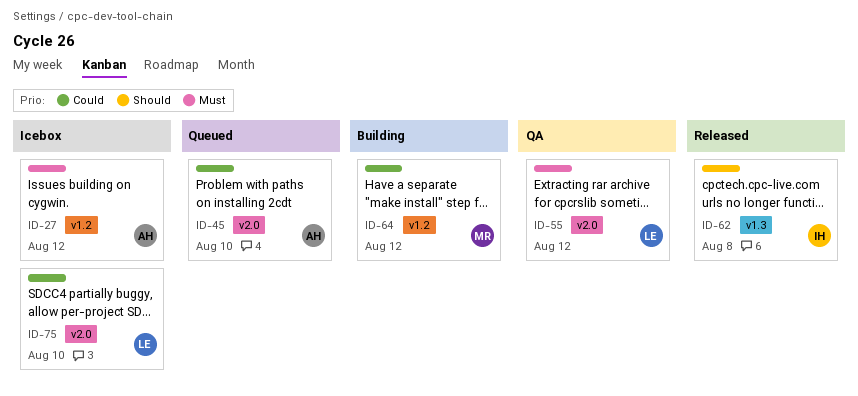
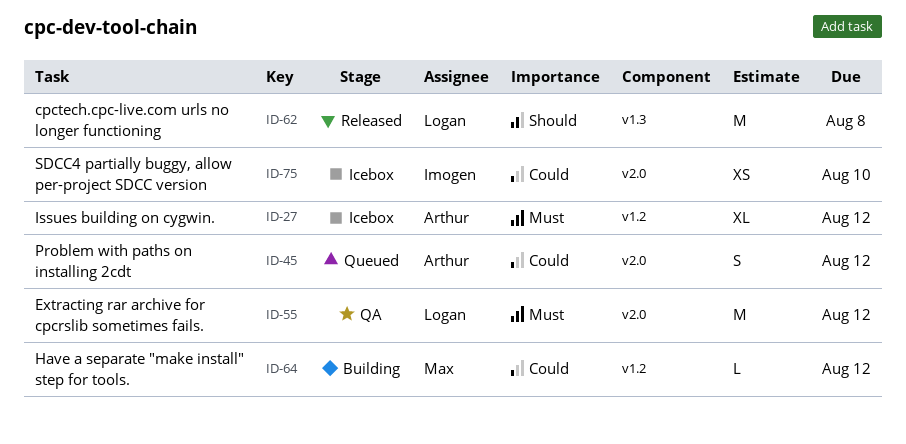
ID-45, due: Aug 10 -> Aug 12
ID-62, owner: Imogen -> Logan
ID-75, owner: Logan -> Imogen

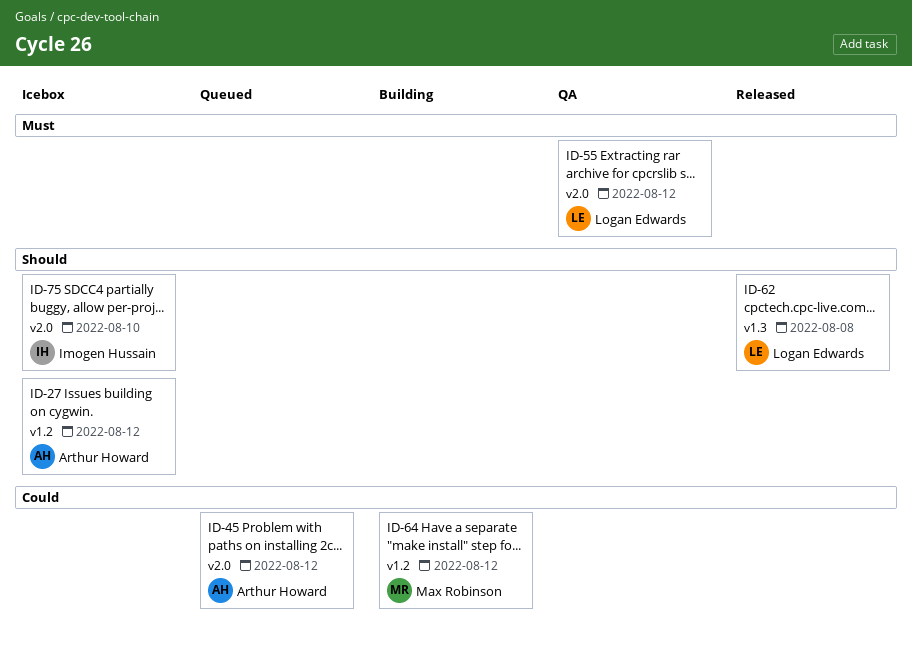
ID-27, priority: Must -> Should
ID-75, priority: Could -> Should

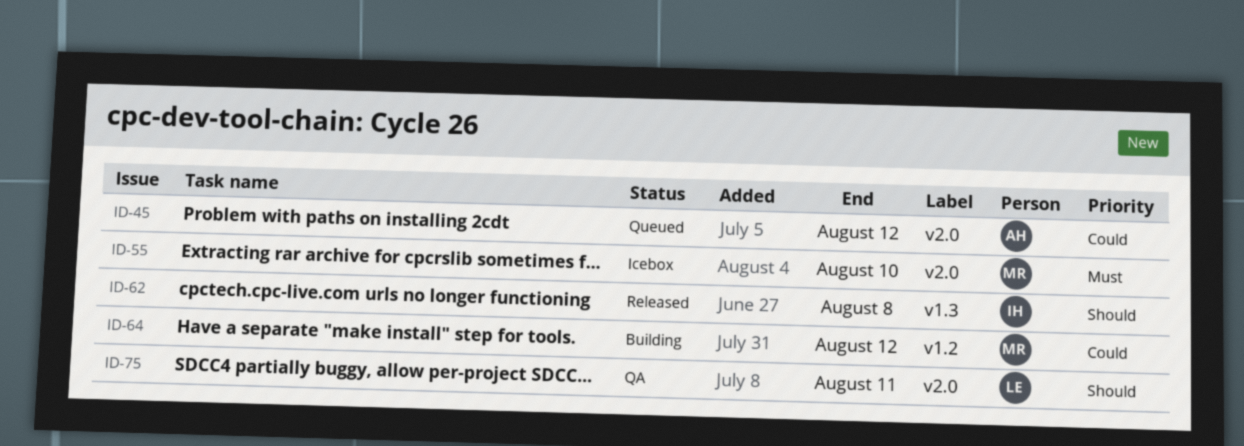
ID-27: present -> none
ID-55, status: QA -> Icebox
ID-55, owner: Logan Edwards -> Max Robinson
ID-55, due: Aug 12 -> Aug 10
ID-62, owner: Logan Edwards -> Imogen Hussain
ID-75, status: Icebox -> QA
ID-75, owner: Imogen Hussain -> Logan Edwards
ID-75, due: Aug 10 -> Aug 11

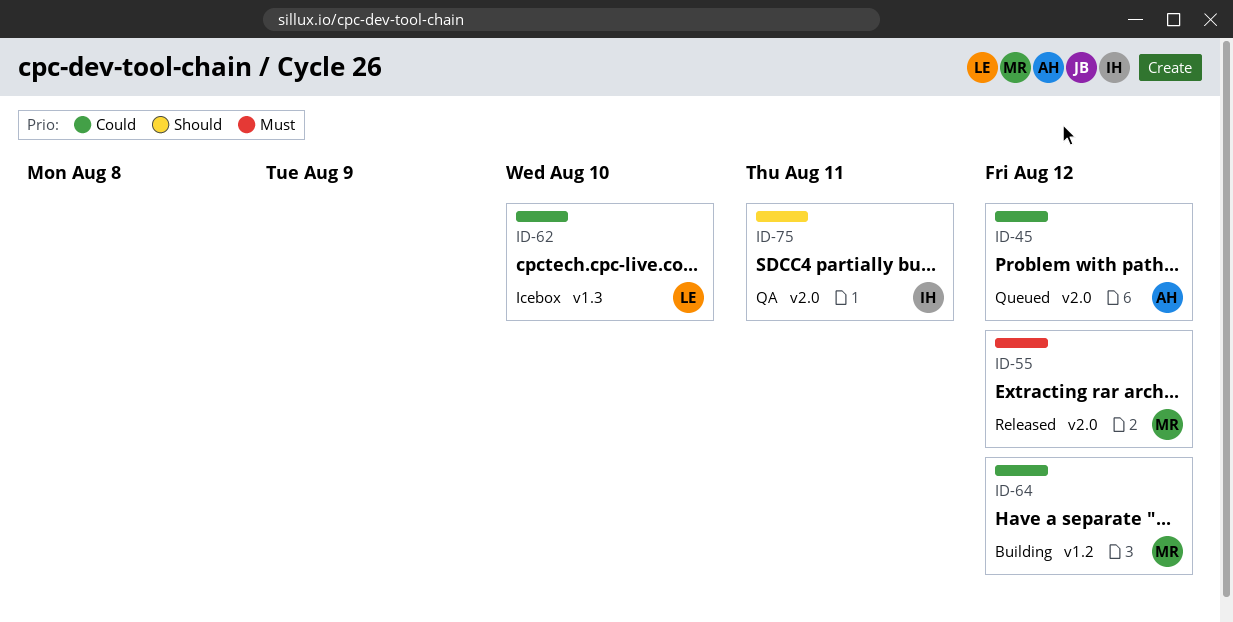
ID-55, status: Icebox -> Released
ID-55, due: Aug 10 -> Aug 12
ID-62, status: Released -> Icebox
ID-62, owner: IH -> LE
ID-62, priority: Should -> Could
ID-62, due: Aug 8 -> Aug 10
ID-75, owner: LE -> IH

